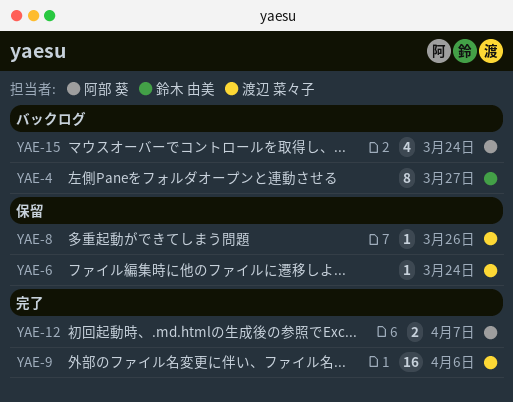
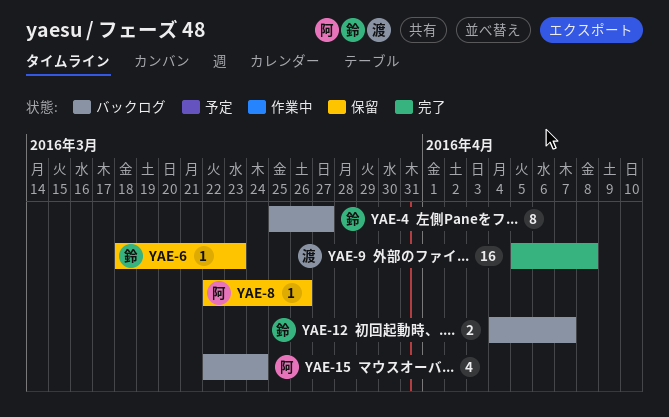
YAE-6, owner: 渡辺 菜々子 -> 鈴木 由美
YAE-6, due: Mar 24 -> Mar 23
YAE-8, owner: 渡辺 菜々子 -> 阿部 葵
YAE-9, due: Apr 6 -> Apr 8
YAE-12, status: 完了 -> バックログ
YAE-12, owner: 阿部 葵 -> 鈴木 由美

